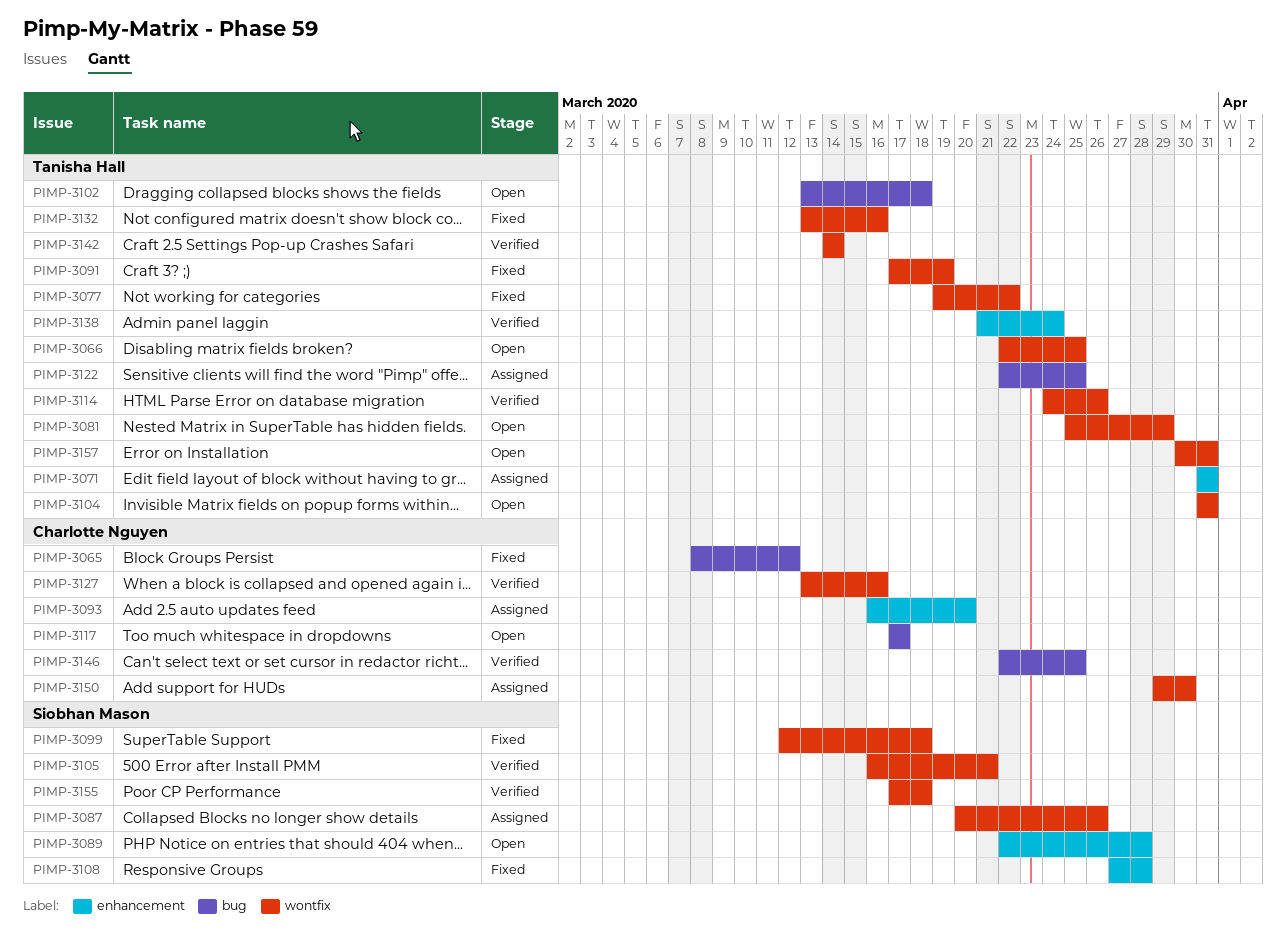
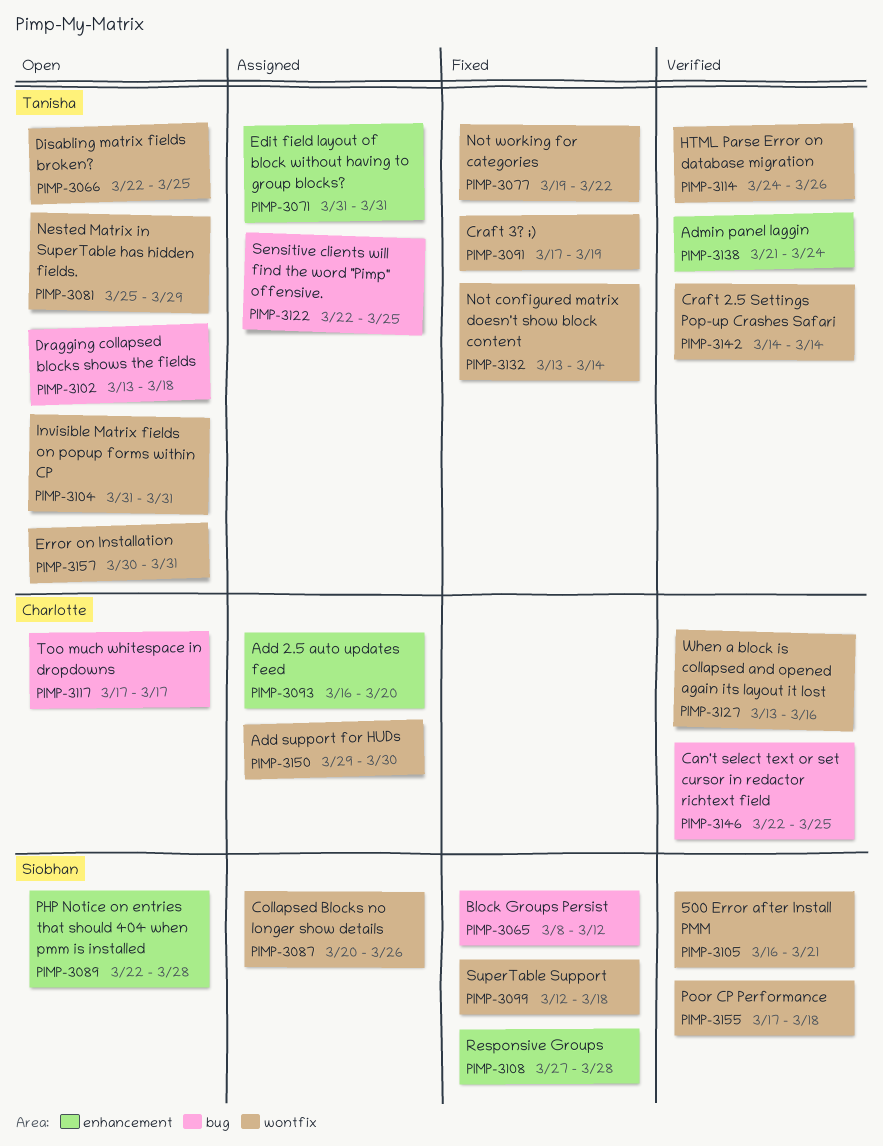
PIMP-3065, owner: Charlotte Nguyen -> Siobhan Mason
PIMP-3132, due: Mar 16 -> Mar 14

